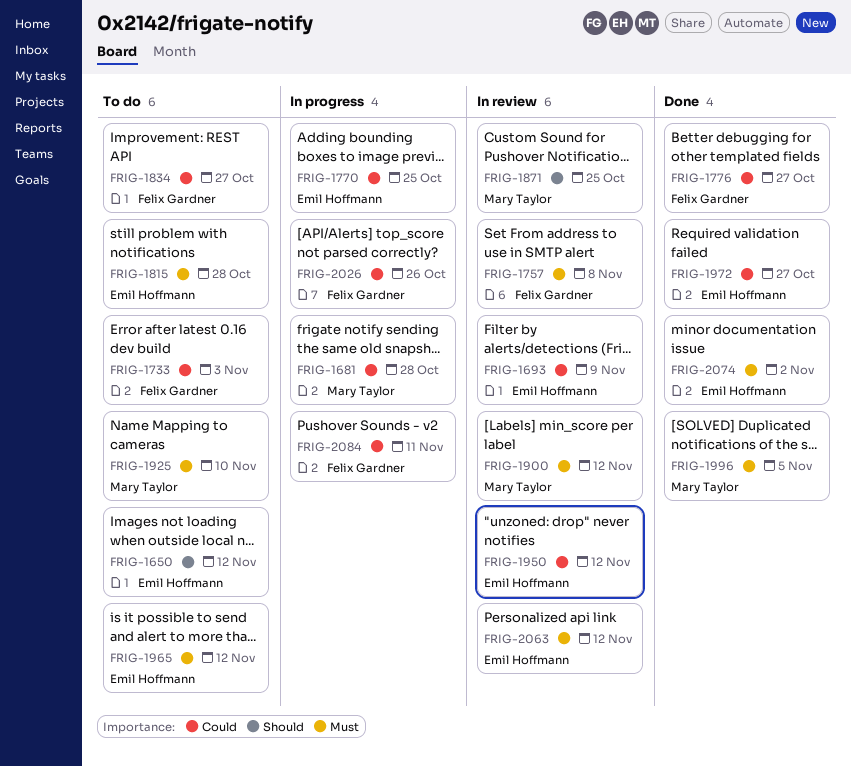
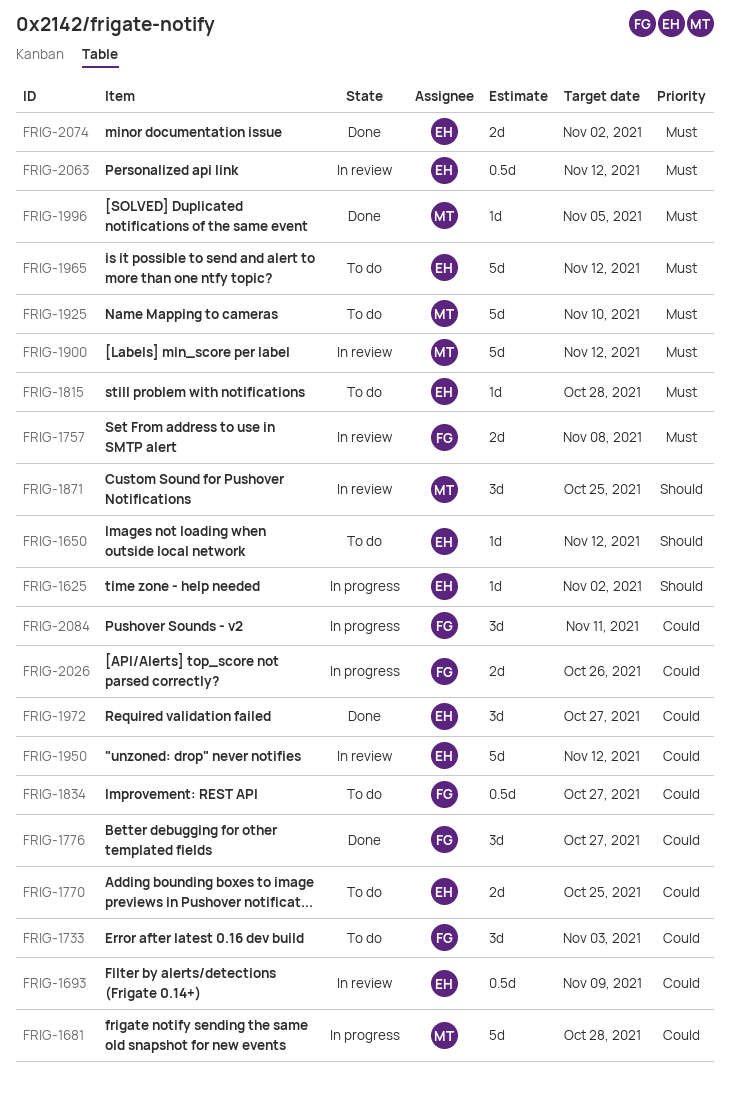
FRIG-1625: none -> present
FRIG-1770, status: In progress -> To do

